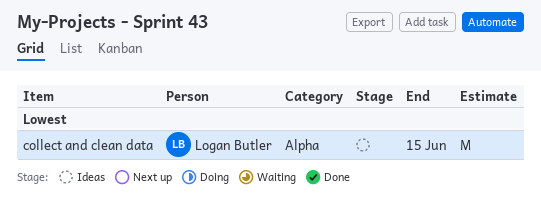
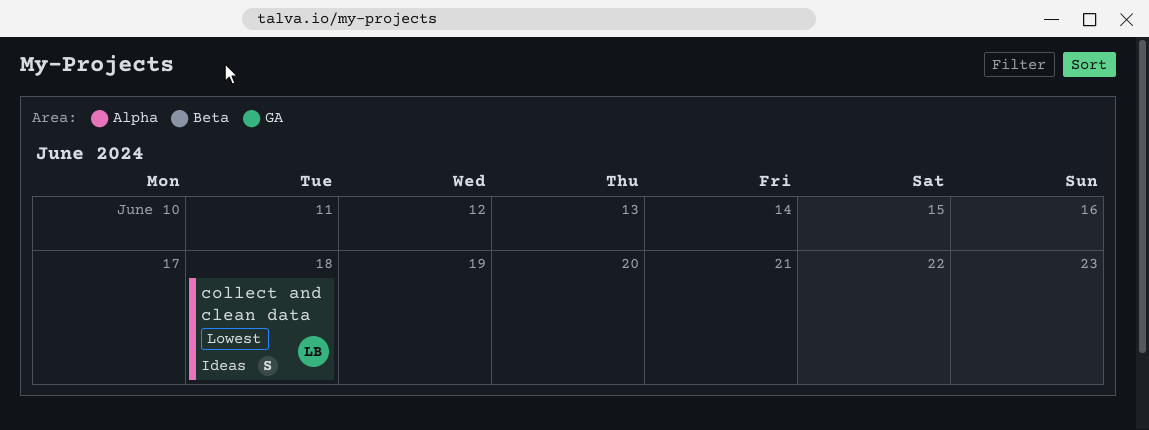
collect and clean data, estimate: M -> S
collect and clean data, due: Jun 15 -> Jun 18

